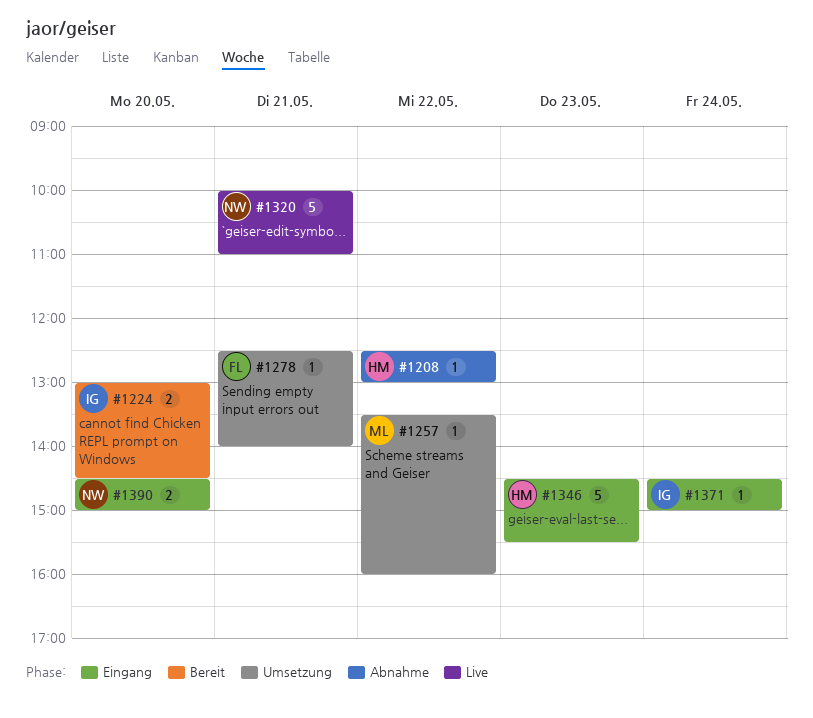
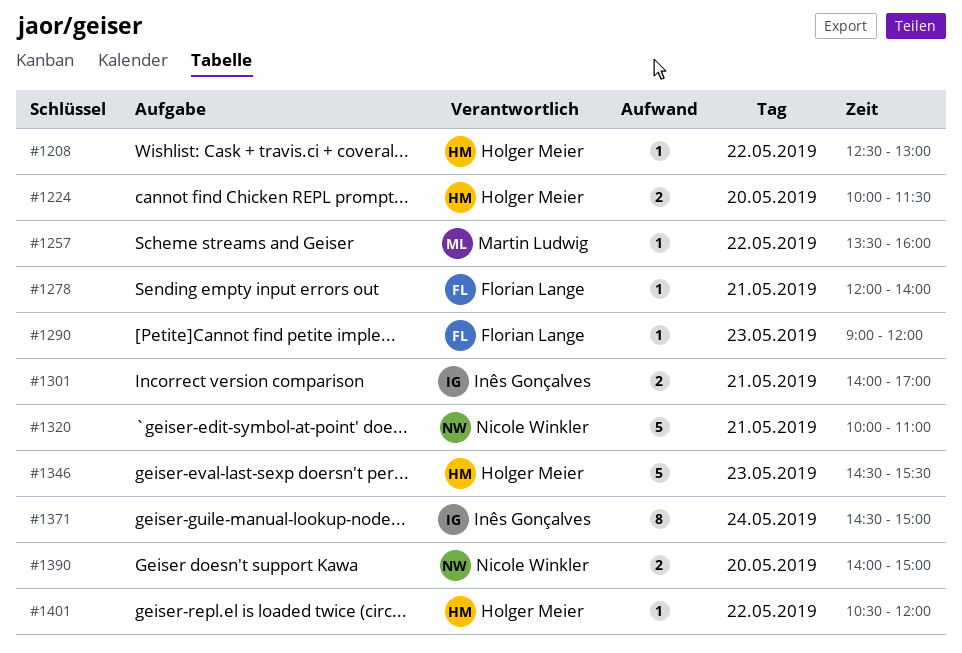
#1224, owner: Inês Gonçalves -> Holger Meier
#1224, begins: 13:00 -> 10:00
#1224, ends: 14:30 -> 11:30
#1278, begins: 12:30 -> 12:00
#1290: none -> present
#1301: none -> present
#1371, estimate: 1 -> 8
#1390, begins: 14:30 -> 14:00
#1401: none -> present

